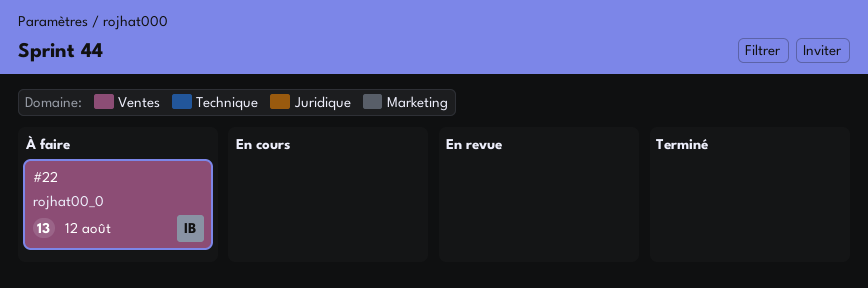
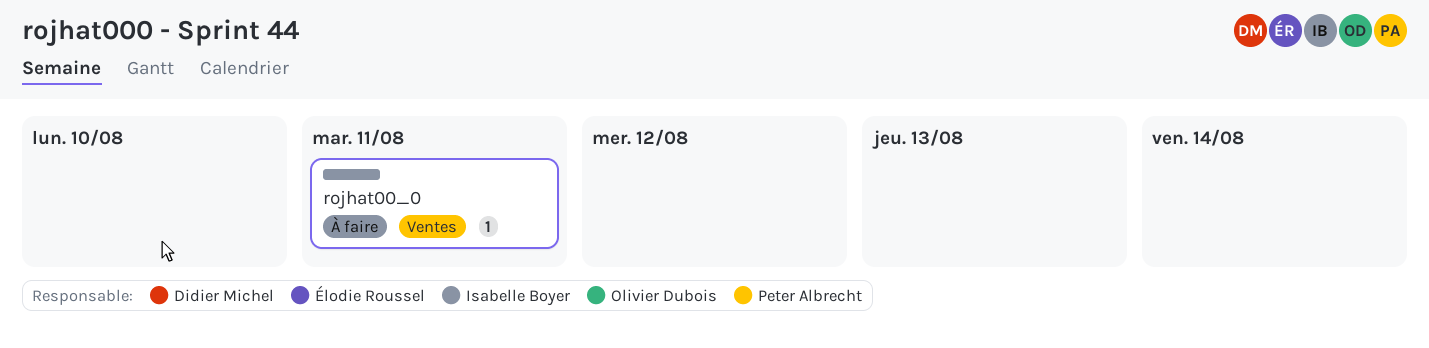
rojhat00_0, estimate: 13 -> 1
rojhat00_0, due: Aug 12 -> Aug 11

